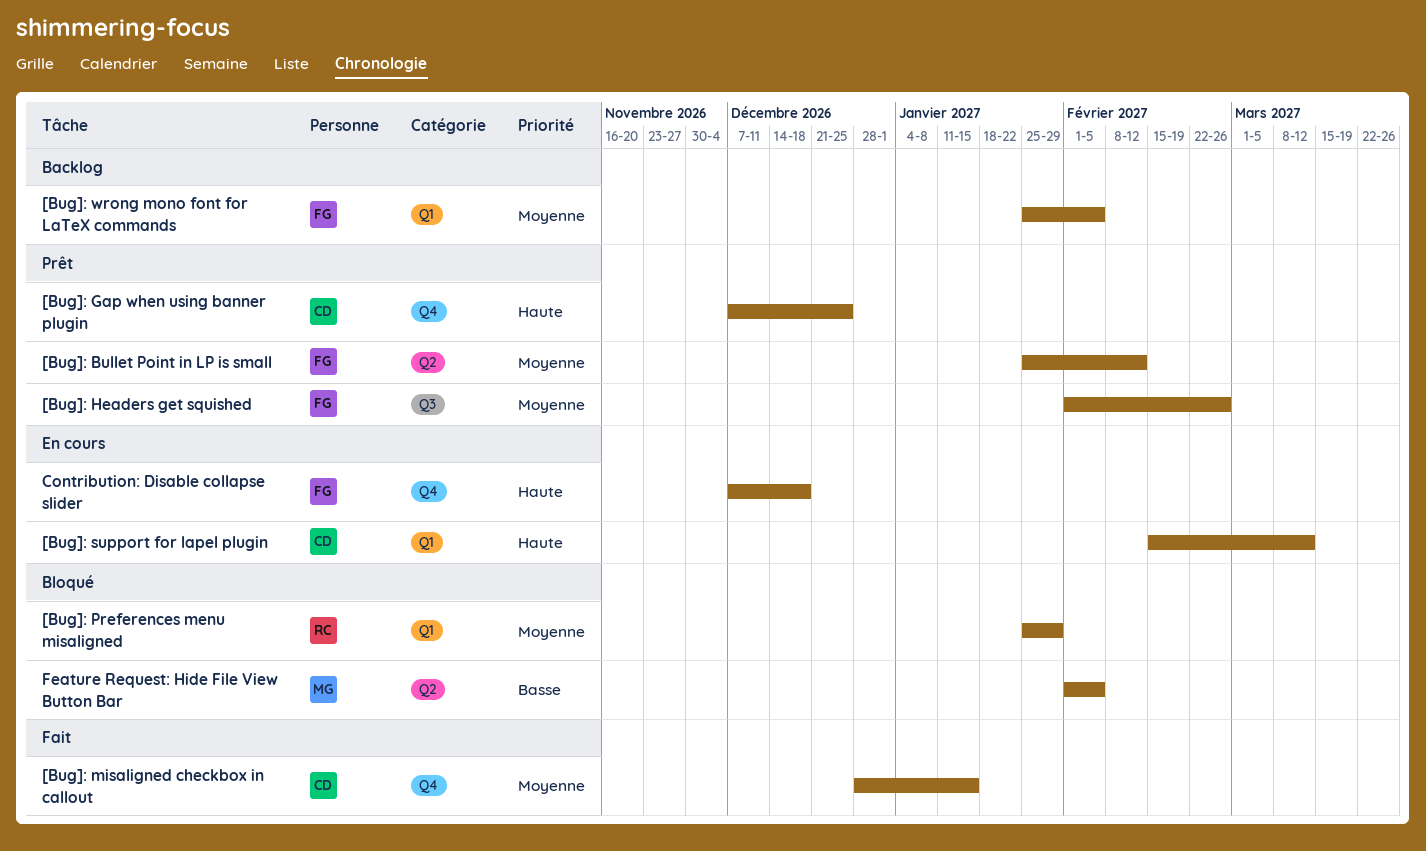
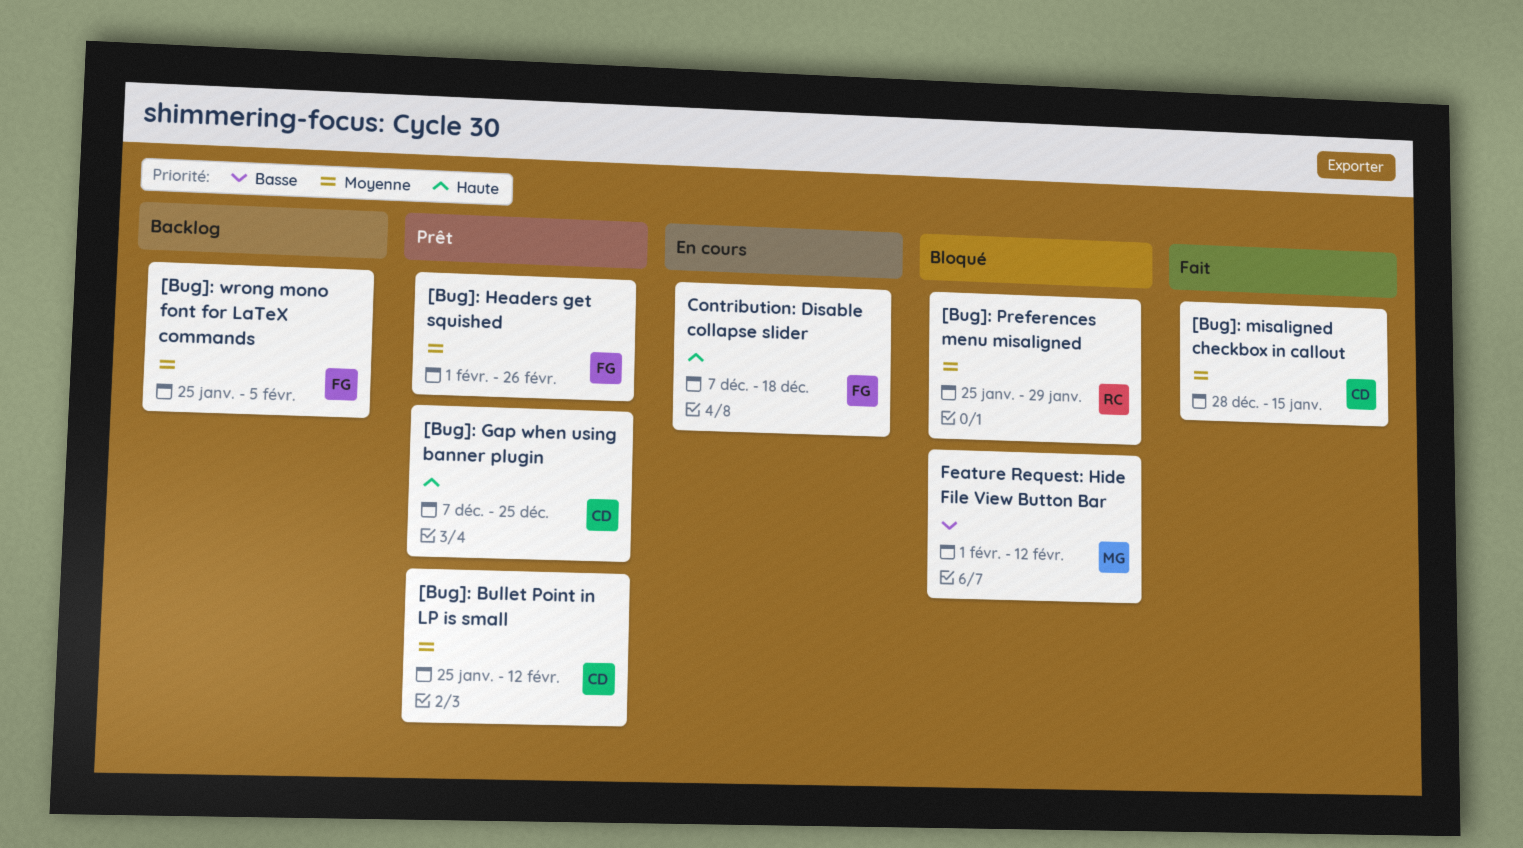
[Bug]: Bullet Point in LP is small, owner: FG -> CD
[Bug]: support for lapel plugin: present -> none
Feature Request: Hide File View Button Bar, due: Feb 5 -> Feb 12

